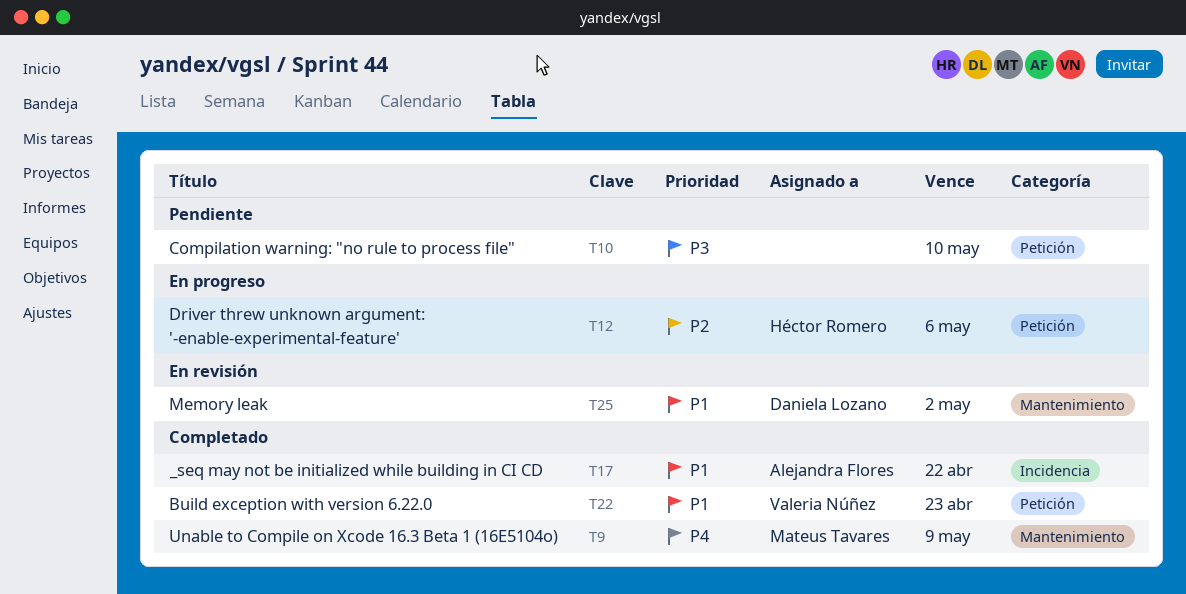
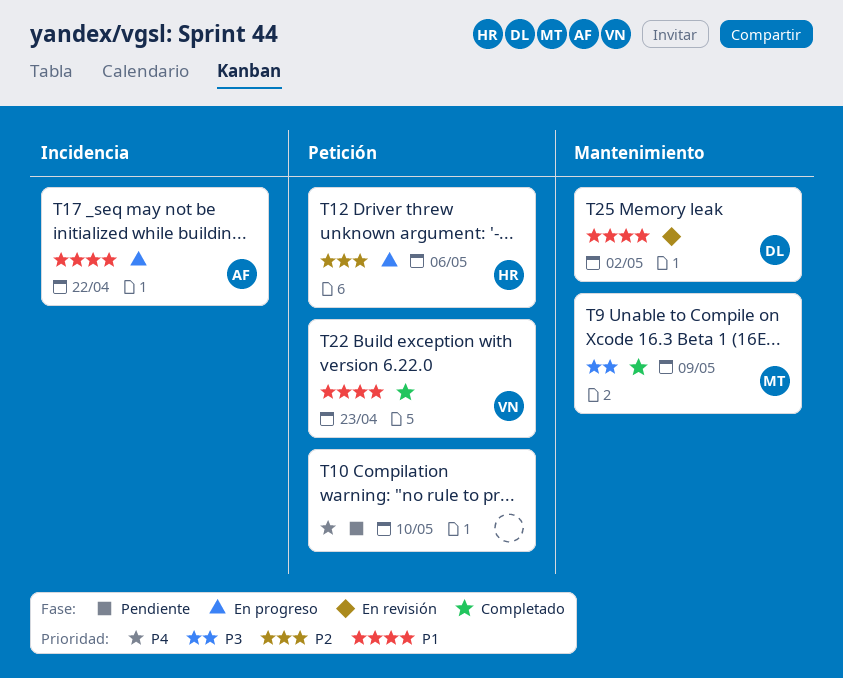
T9, priority: P4 -> P3
T10, priority: P3 -> P4
T17, status: Completado -> En progreso

